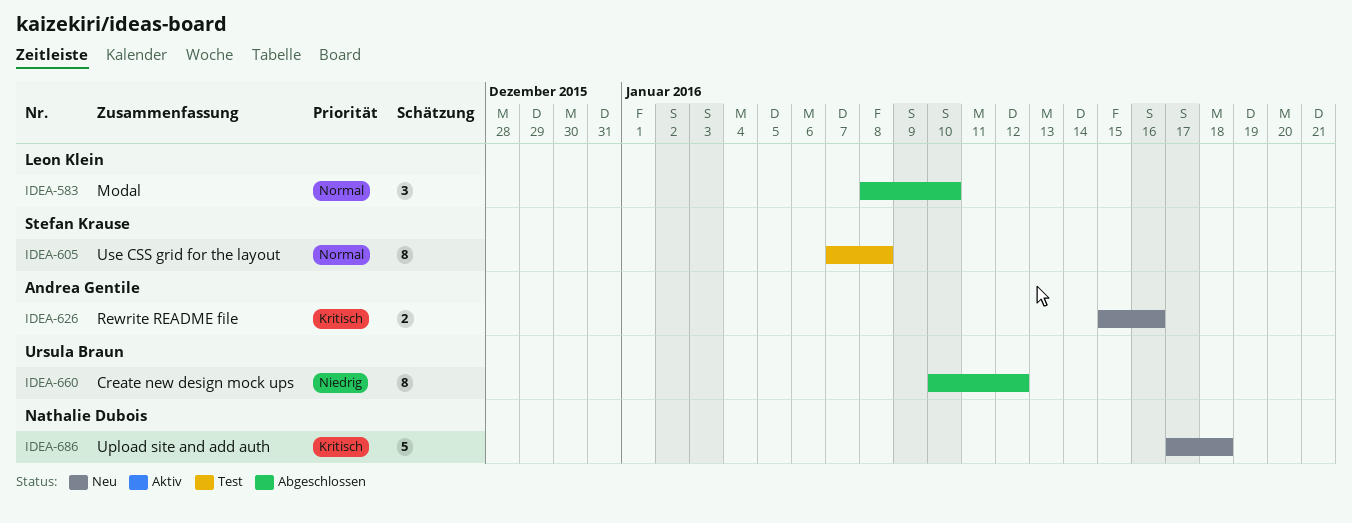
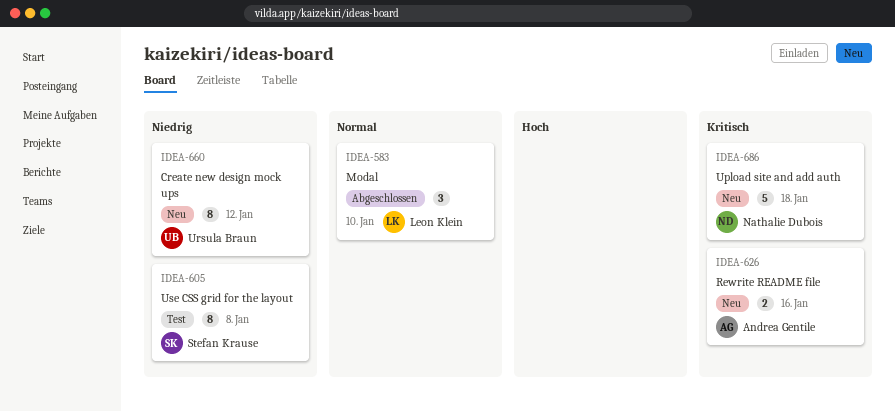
IDEA-605, priority: Normal -> Niedrig
IDEA-660, status: Abgeschlossen -> Neu

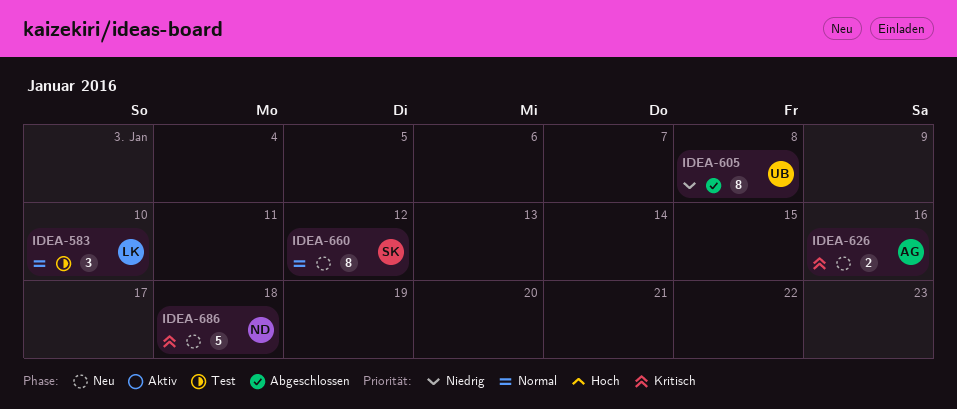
IDEA-583, status: Abgeschlossen -> Test
IDEA-605, status: Test -> Abgeschlossen
IDEA-605, owner: Stefan Krause -> Ursula Braun
IDEA-660, owner: Ursula Braun -> Stefan Krause
IDEA-660, priority: Niedrig -> Normal

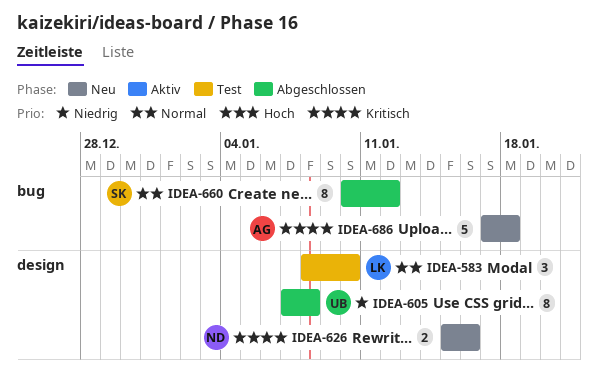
IDEA-626, owner: AG -> ND
IDEA-660, status: Neu -> Abgeschlossen
IDEA-686, owner: ND -> AG

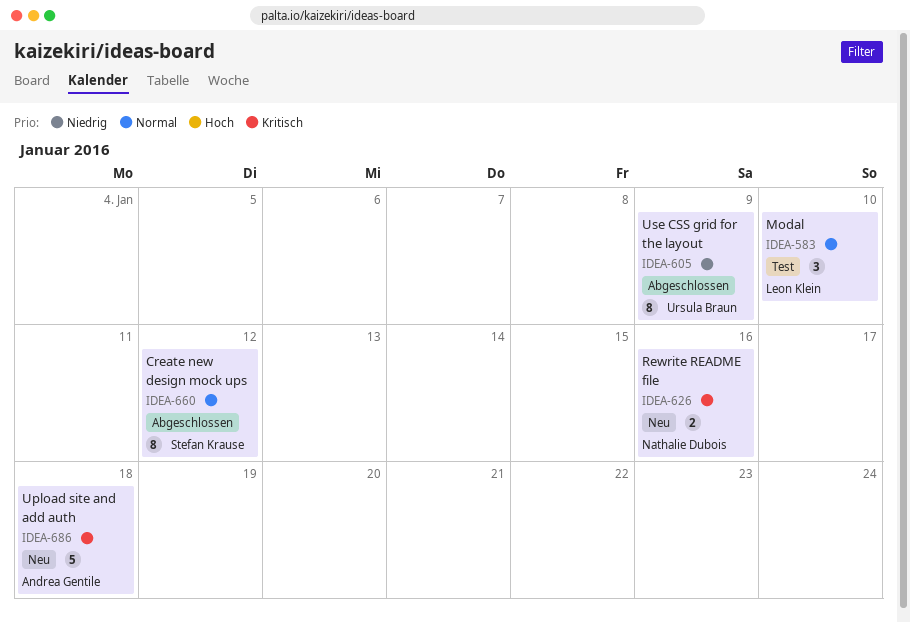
IDEA-605, due: Jan 8 -> Jan 9

